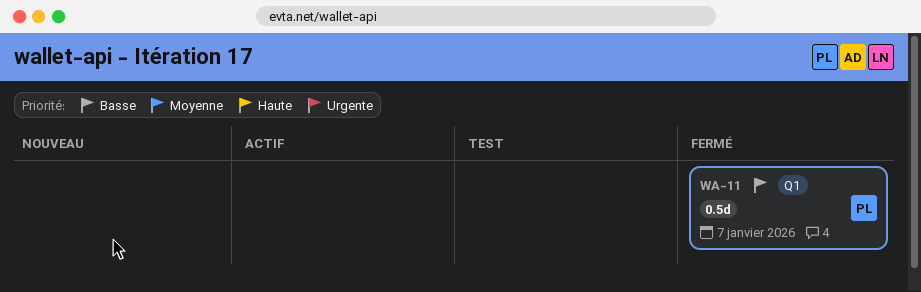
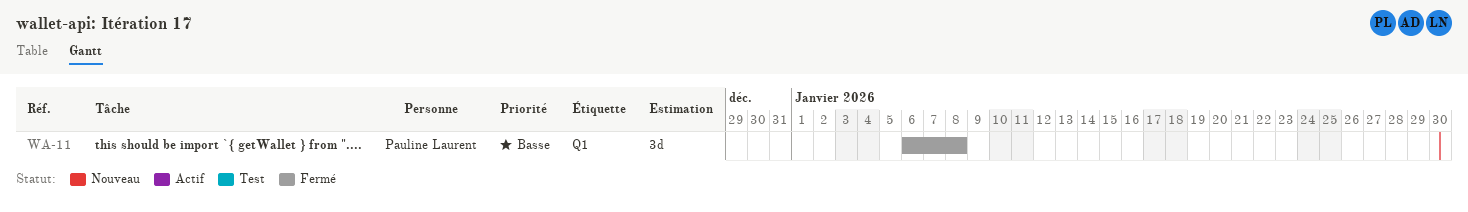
WA-11, estimate: 0.5d -> 3d
WA-11, due: Jan 7 -> Jan 8

